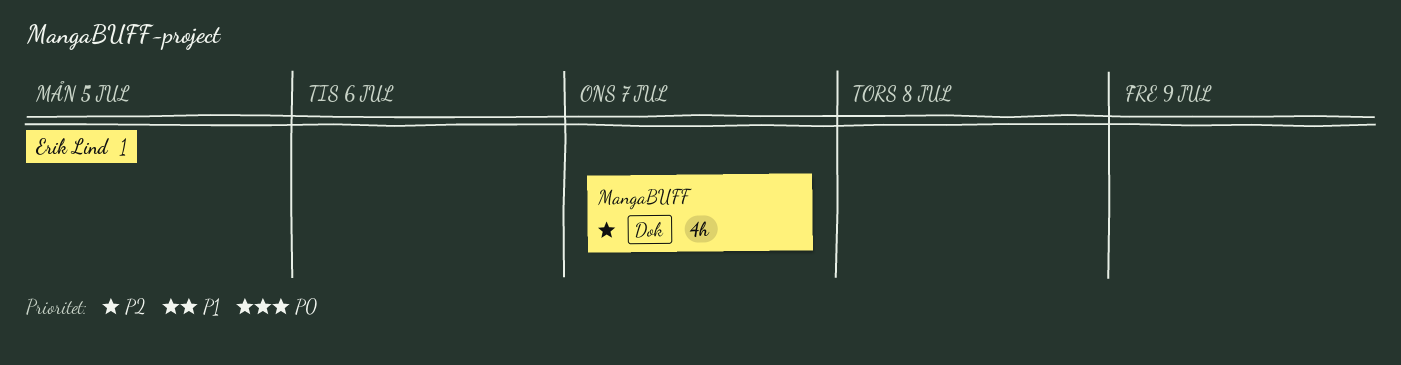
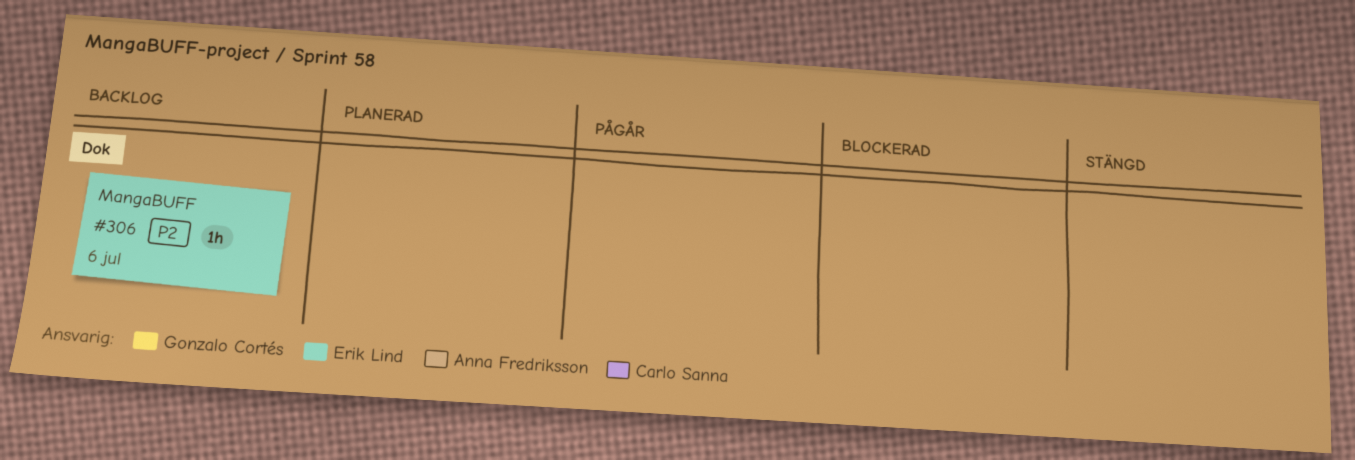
MangaBUFF, estimate: 4h -> 1h
MangaBUFF, due: Jul 7 -> Jul 6

